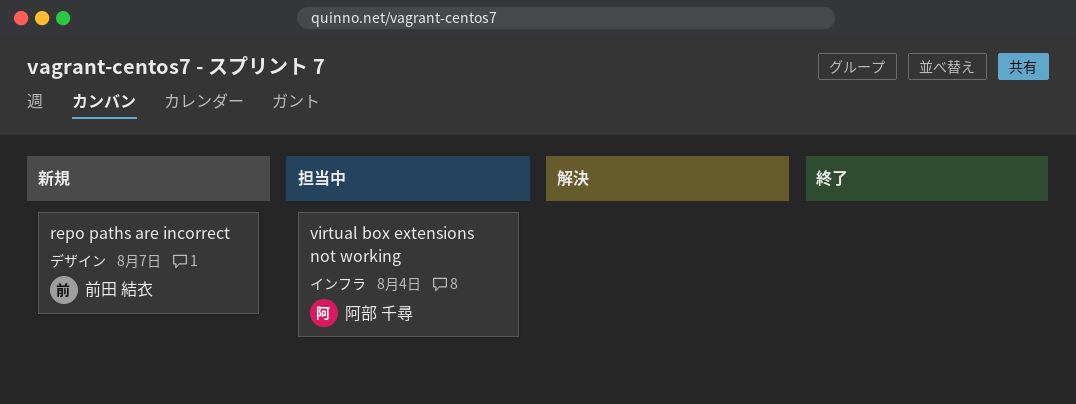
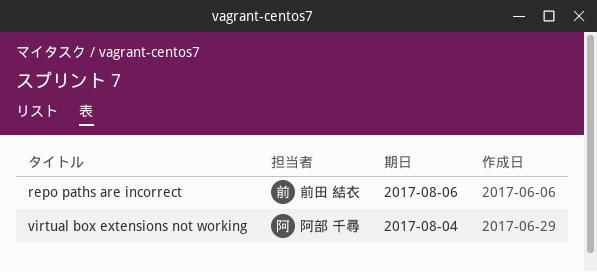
repo paths are incorrect, due: Aug 7 -> Aug 6

